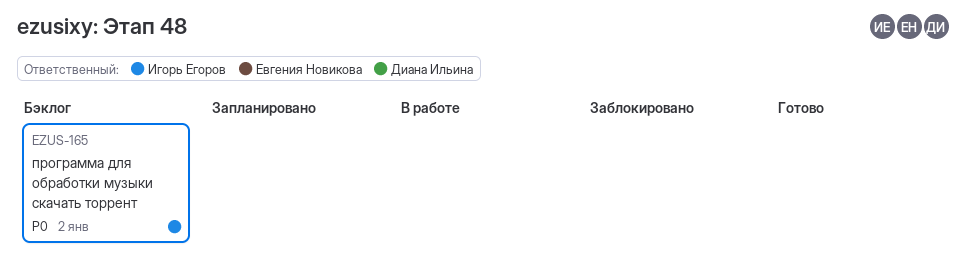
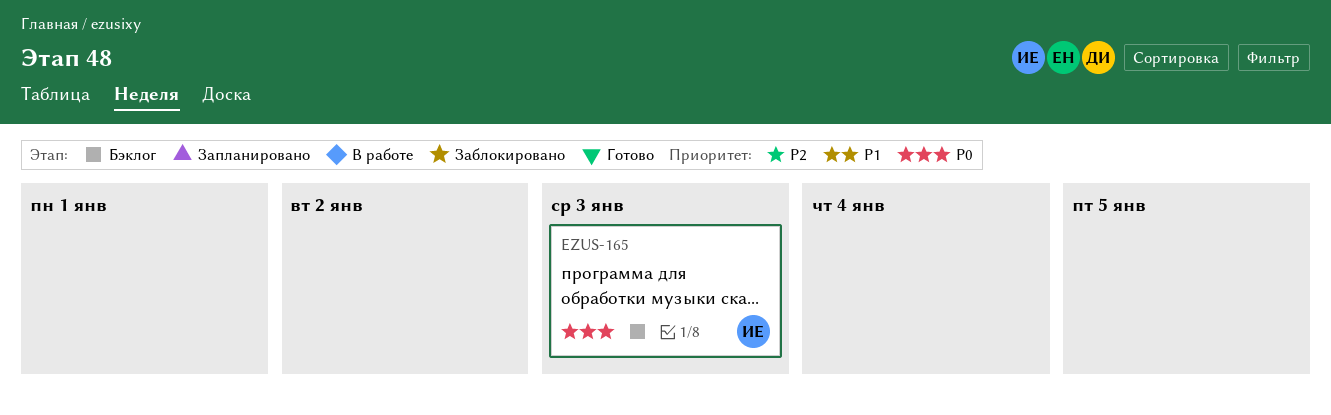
EZUS-165, due: Jan 2 -> Jan 3

